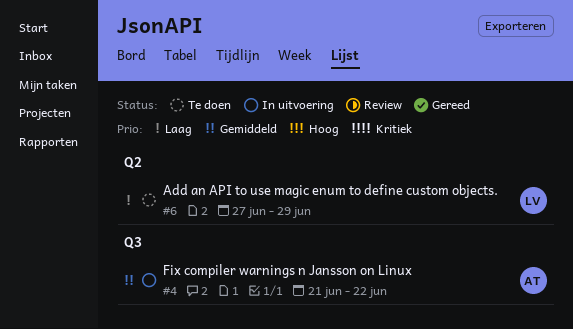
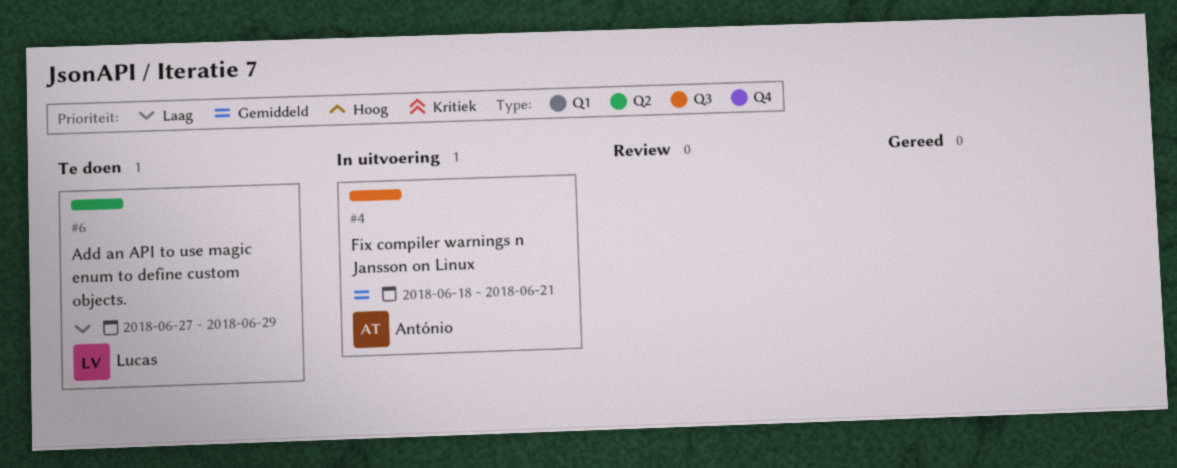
#4, start: Jun 21 -> Jun 18
#4, due: Jun 22 -> Jun 21

